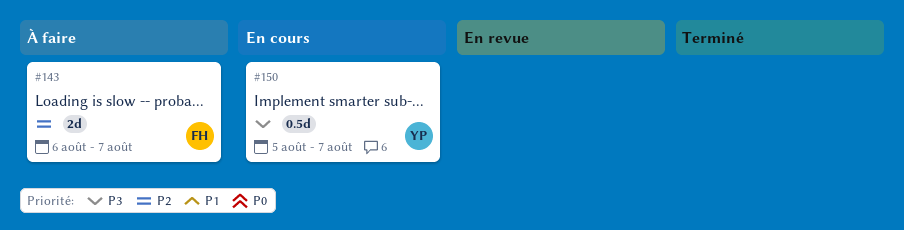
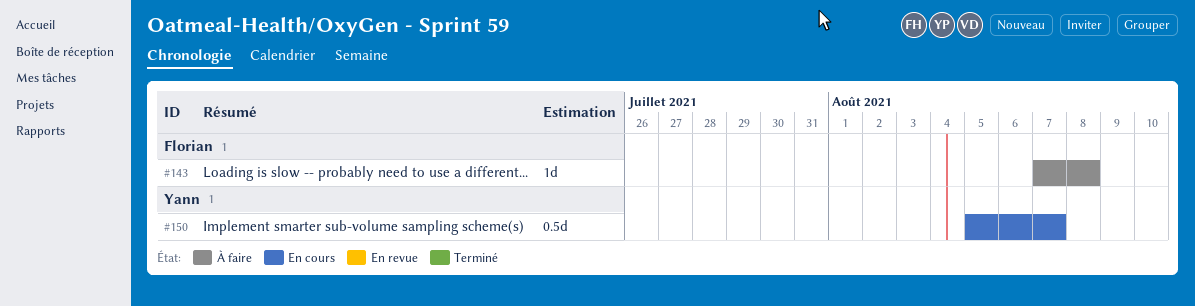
#143, estimate: 2d -> 1d
#143, start: Aug 6 -> Aug 7
#143, due: Aug 7 -> Aug 8

